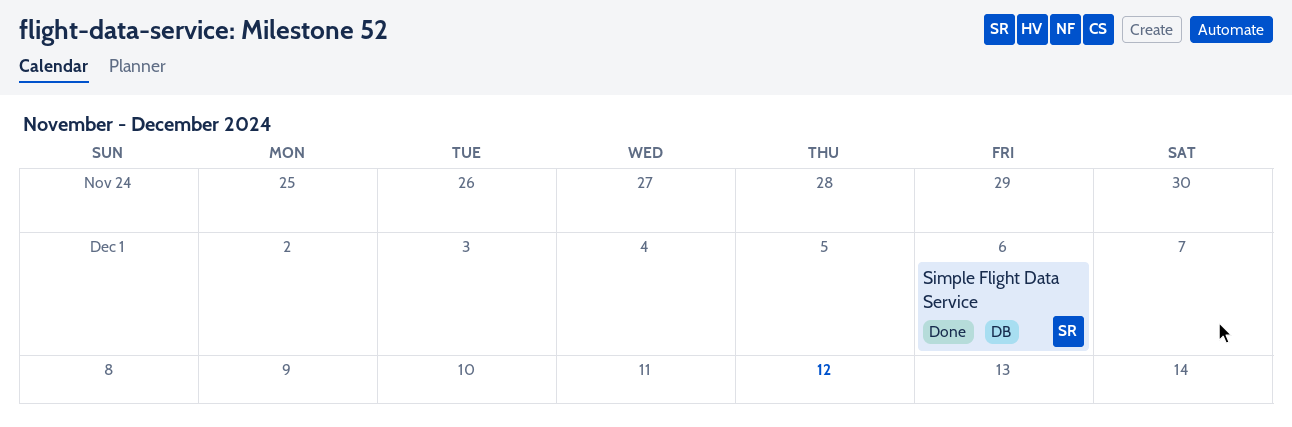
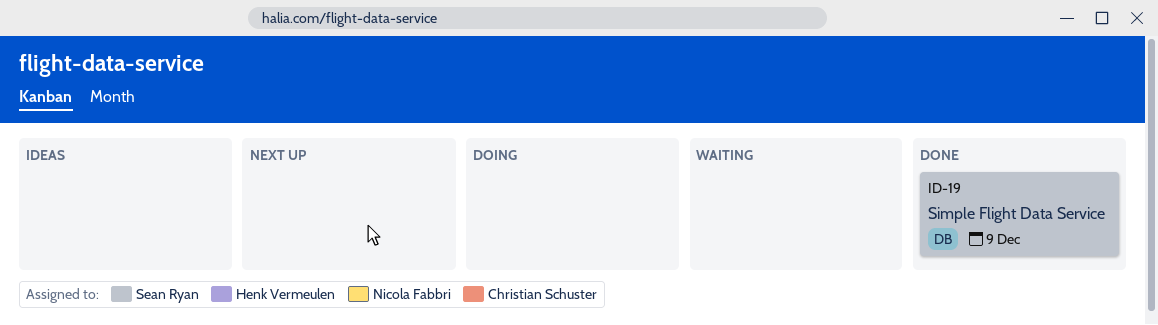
Simple Flight Data Service, due: Dec 6 -> Dec 9

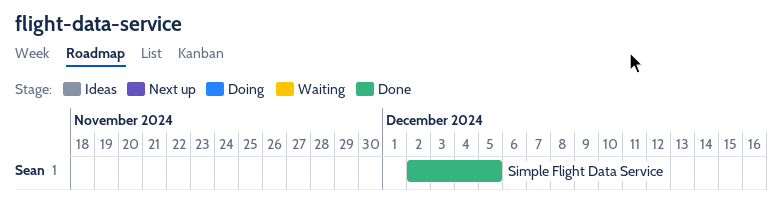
Simple Flight Data Service, due: Dec 9 -> Dec 5

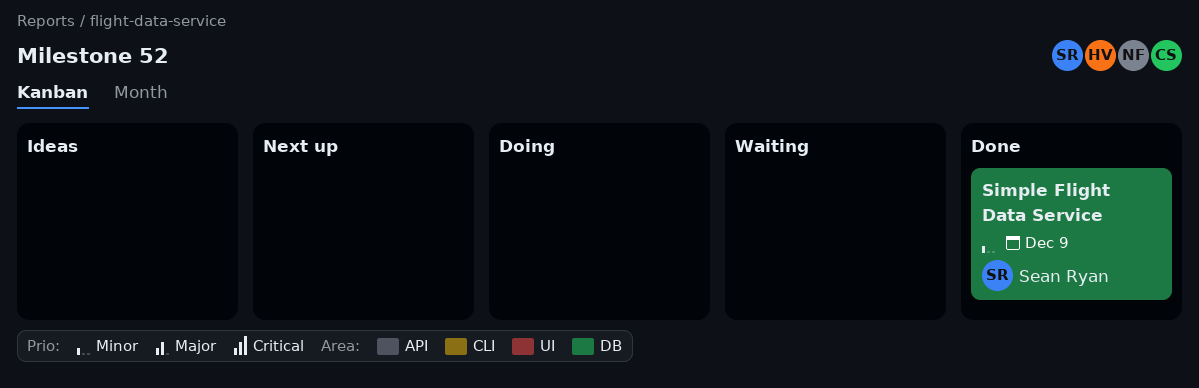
Simple Flight Data Service, due: Dec 5 -> Dec 9

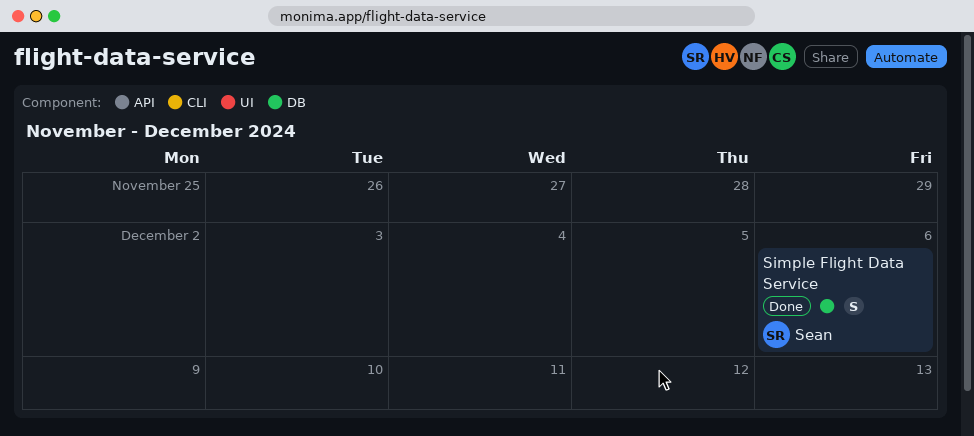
Simple Flight Data Service, due: Dec 9 -> Dec 6

